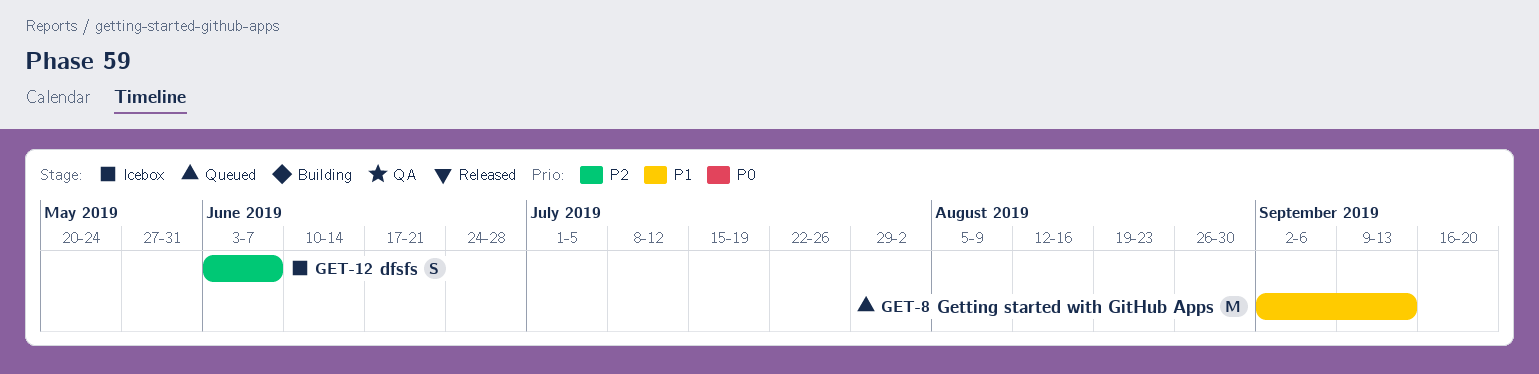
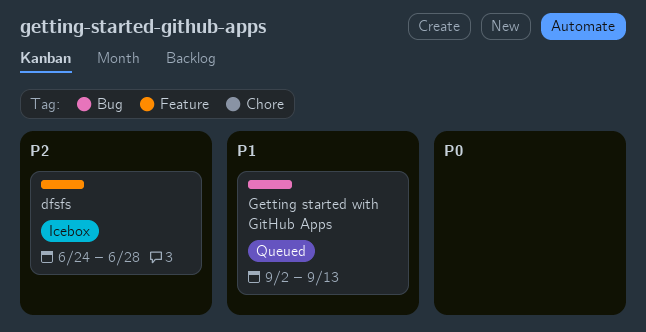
dfsfs, start: Jun 3 -> Jun 24
dfsfs, due: Jun 7 -> Jun 28

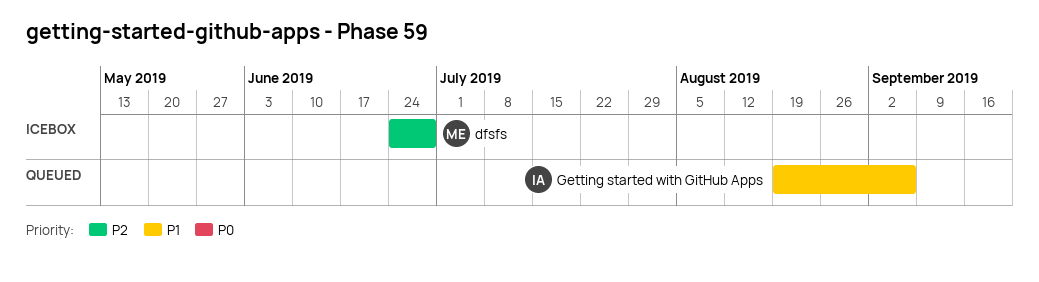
Getting started with GitHub Apps, start: Sep 2 -> Aug 19
Getting started with GitHub Apps, due: Sep 13 -> Sep 6

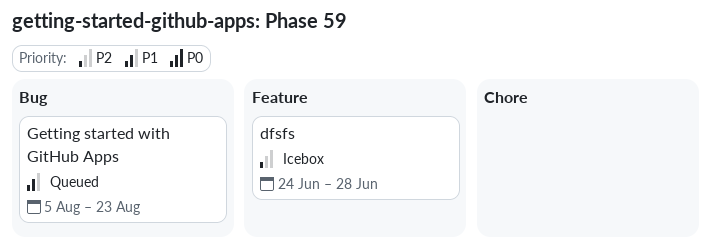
Getting started with GitHub Apps, start: Aug 19 -> Aug 5
Getting started with GitHub Apps, due: Sep 6 -> Aug 23

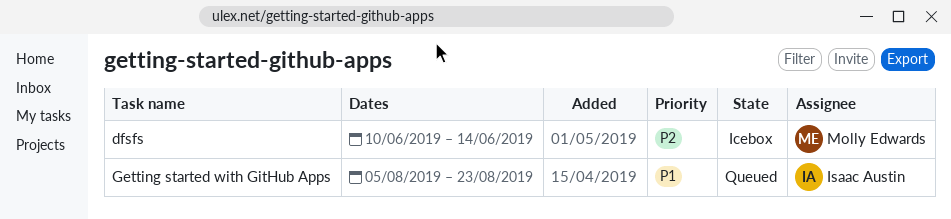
dfsfs, start: Jun 24 -> Jun 10
dfsfs, due: Jun 28 -> Jun 14

